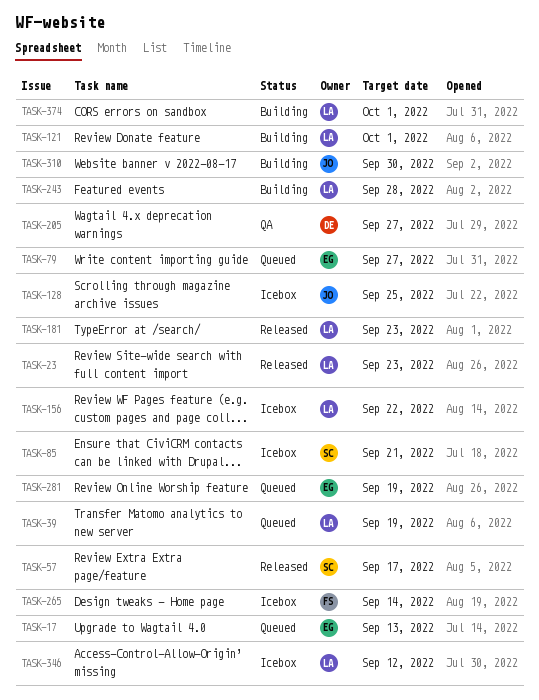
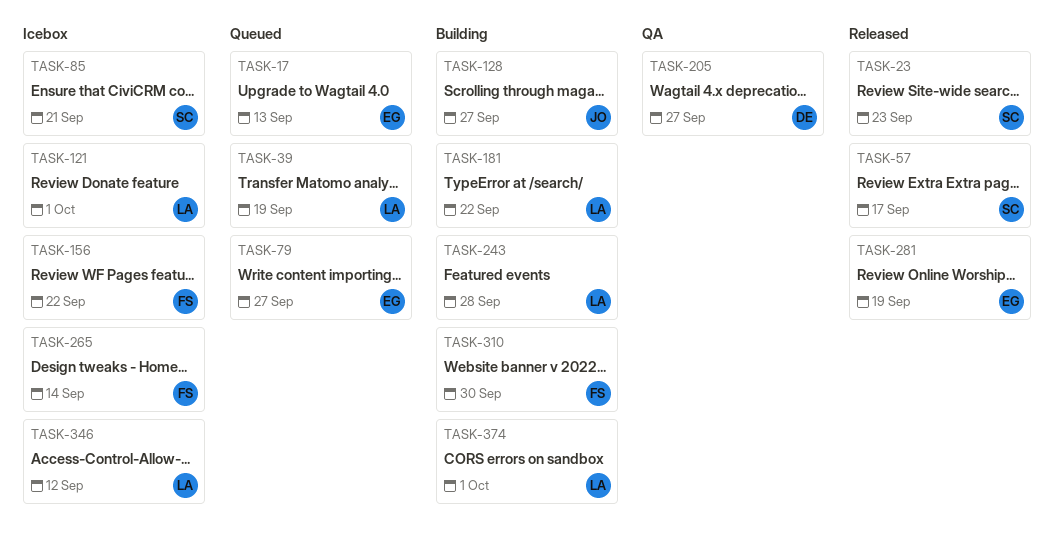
TASK-23, owner: LA -> SC
TASK-121, status: Building -> Icebox
TASK-128, status: Icebox -> Building
TASK-128, due: Sep 25 -> Sep 27
TASK-156, owner: LA -> FS
TASK-181, status: Released -> Building
TASK-181, due: Sep 23 -> Sep 22
TASK-281, status: Queued -> Released
TASK-310, owner: JO -> FS

